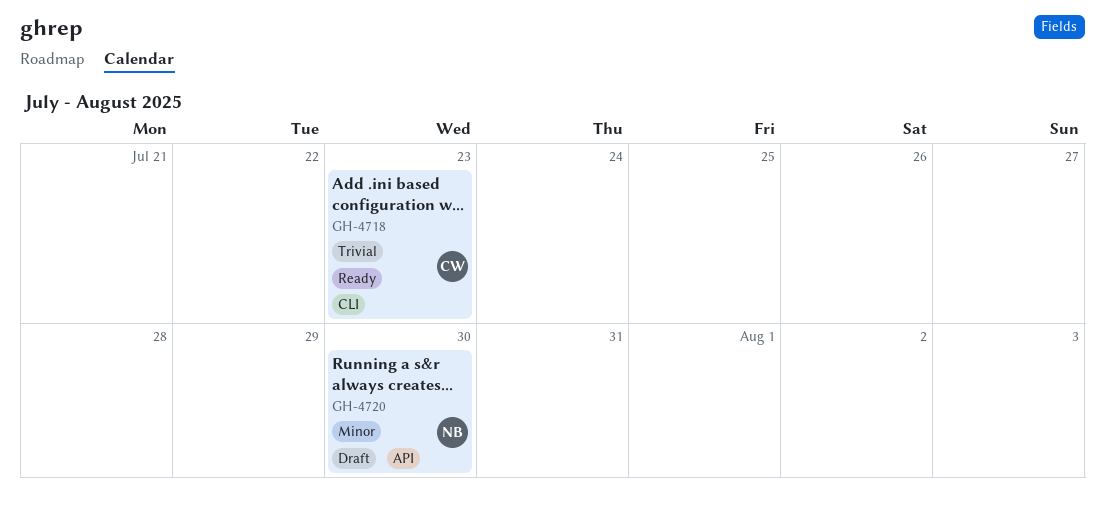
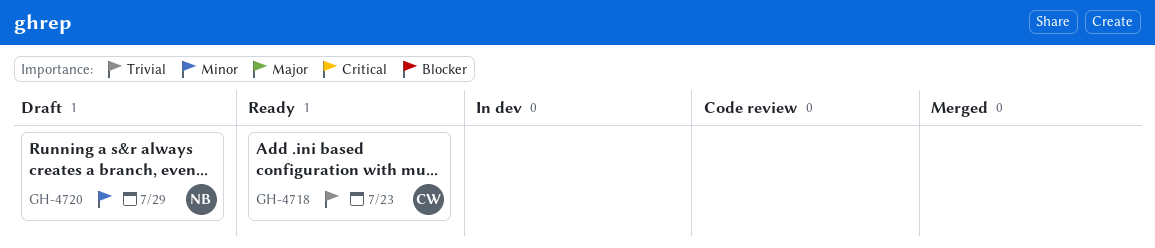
GH-4720, due: Jul 30 -> Jul 29

